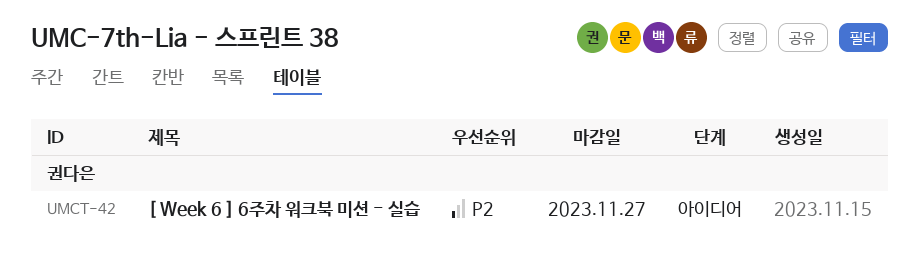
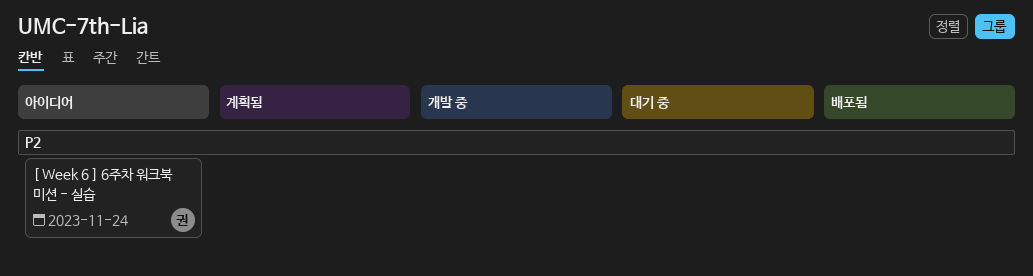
[ Week 6 ] 6주차 워크북 미션 - 실습, due: Nov 27 -> Nov 24

